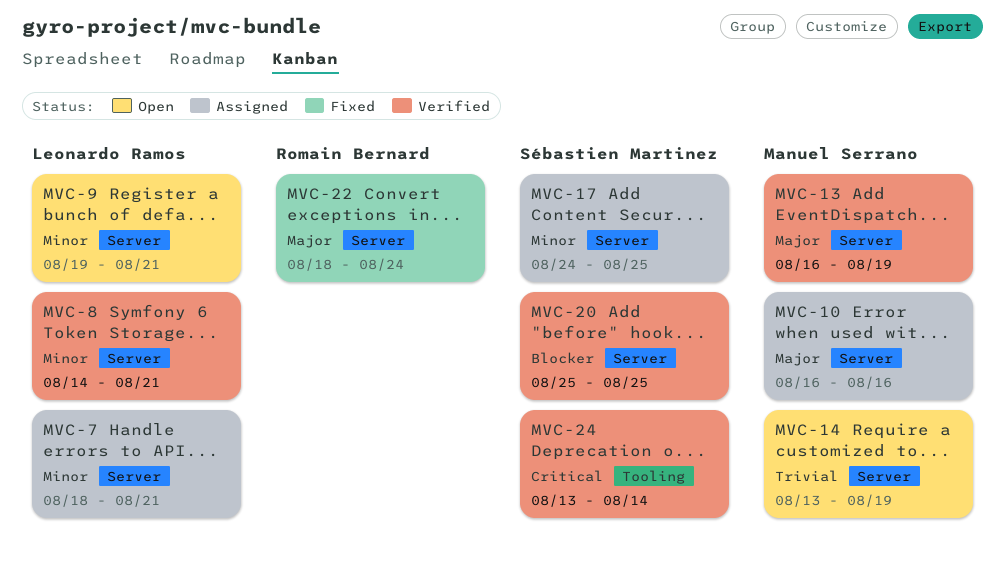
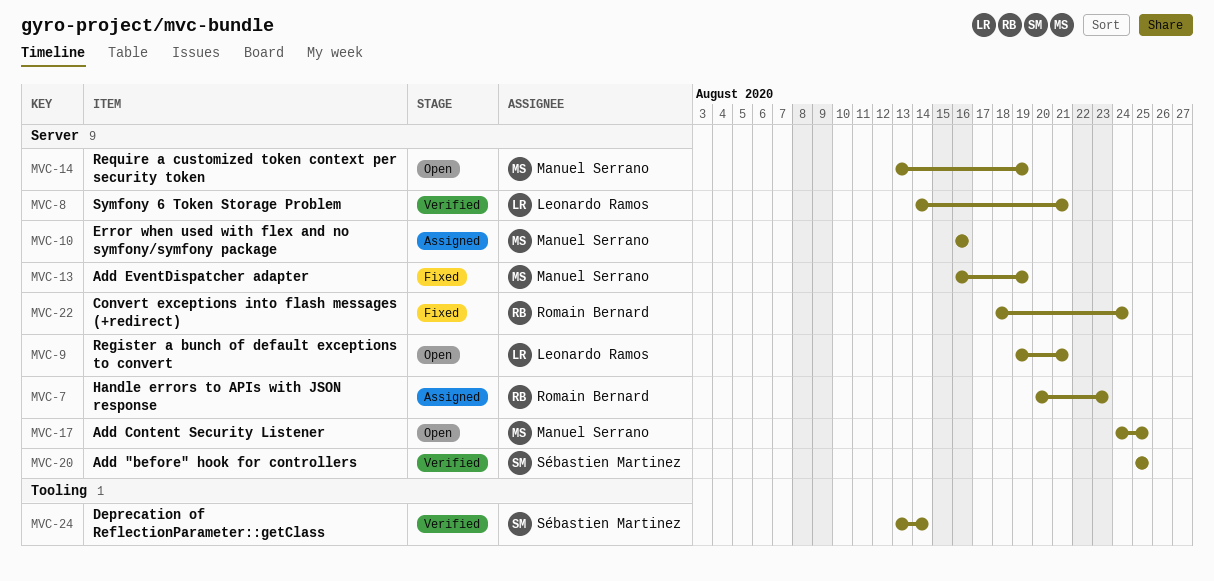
MVC-7, owner: Leonardo Ramos -> Romain Bernard
MVC-7, start: Aug 18 -> Aug 20
MVC-7, due: Aug 21 -> Aug 23
MVC-13, status: Verified -> Fixed
MVC-17, status: Assigned -> Open
MVC-17, owner: Sébastien Martinez -> Manuel Serrano

